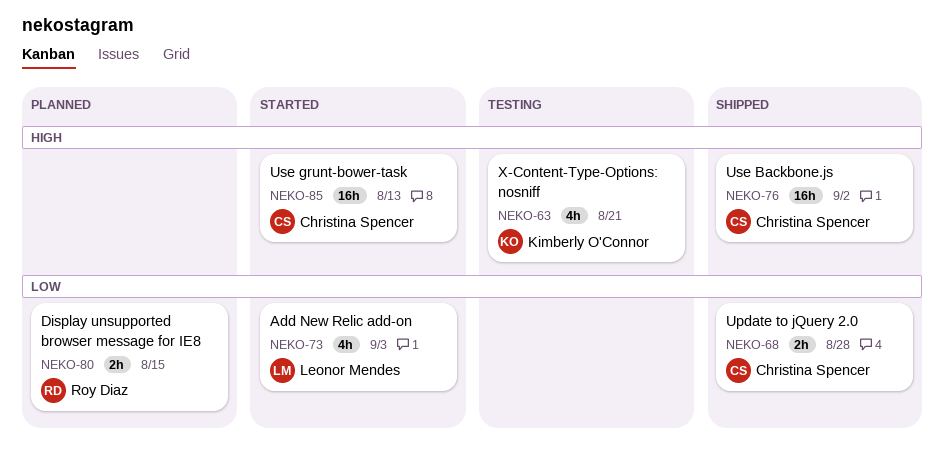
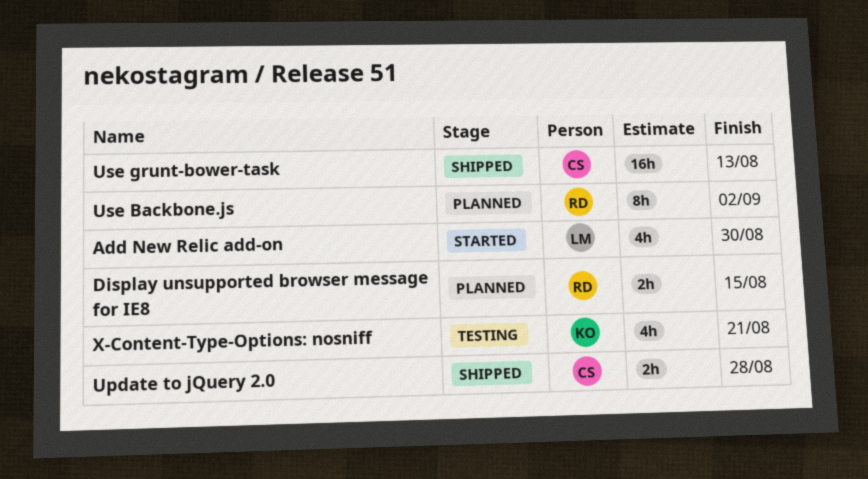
Add New Relic add-on, due: Sep 3 -> Aug 30
Use Backbone.js, status: Shipped -> Planned
Use Backbone.js, owner: Christina Spencer -> Roy Diaz
Use Backbone.js, estimate: 16h -> 8h
Use grunt-bower-task, status: Started -> Shipped

